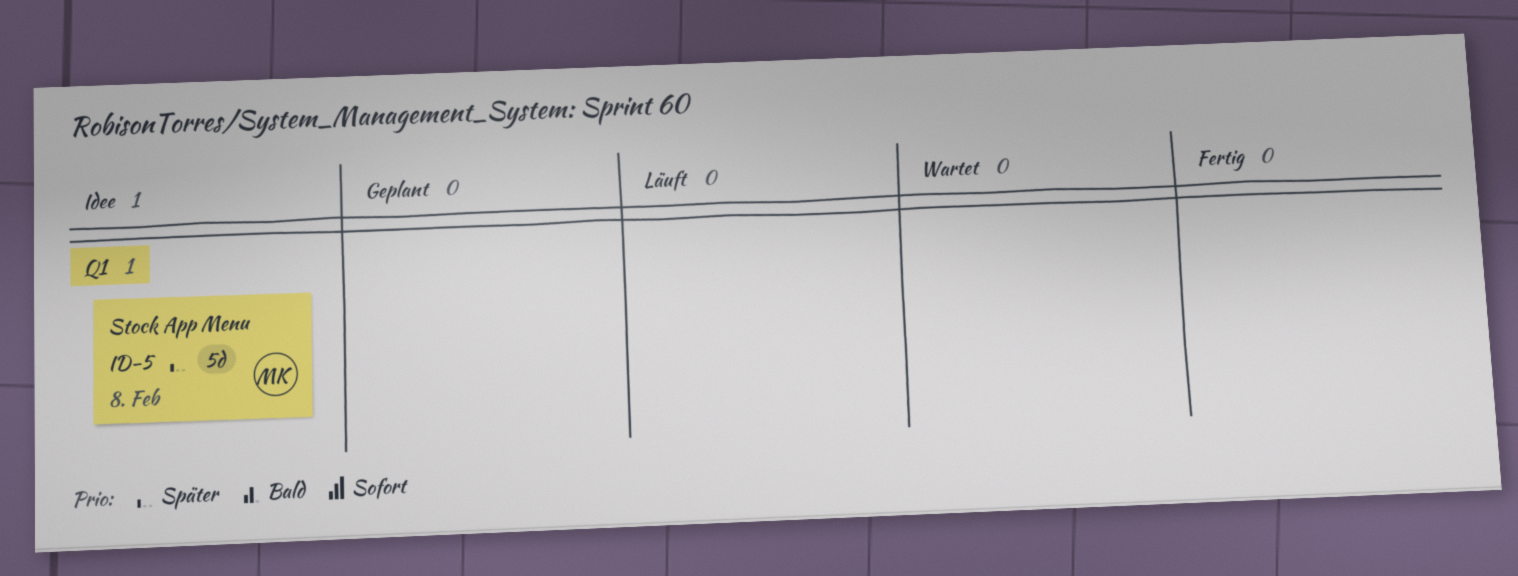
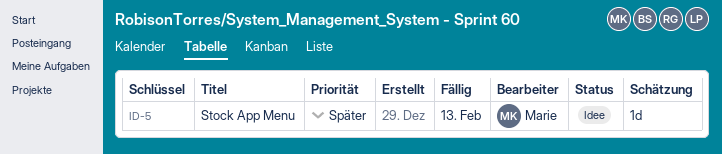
ID-5, estimate: 5d -> 1d
ID-5, due: Feb 8 -> Feb 13

